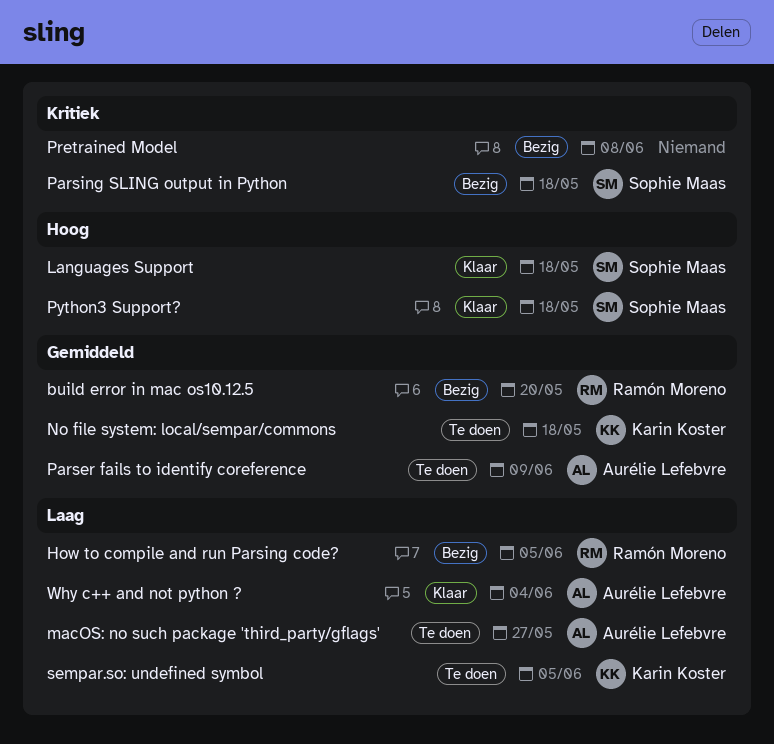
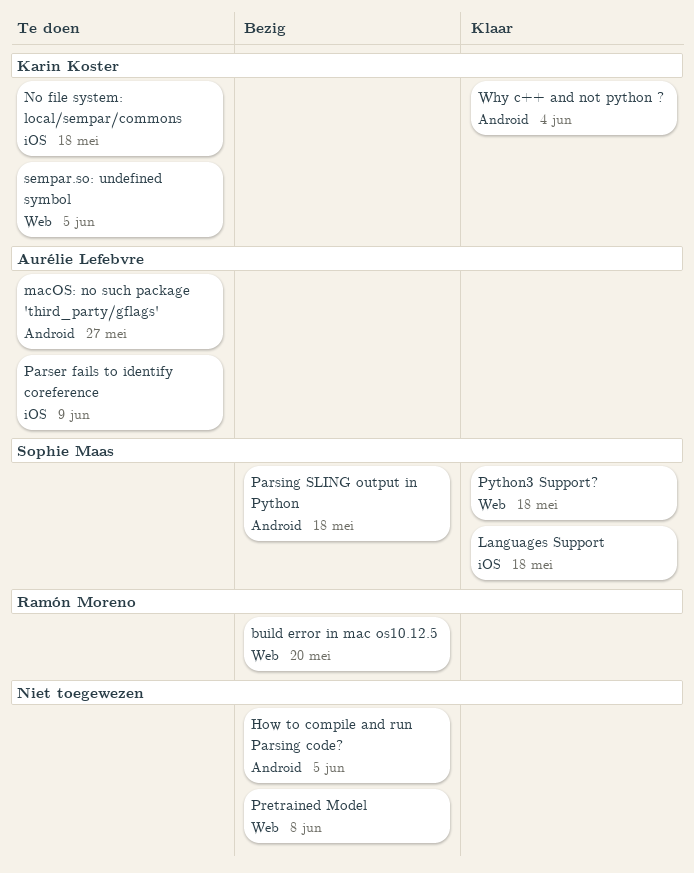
How to compile and run Parsing code?, owner: Ramón Moreno -> none
Why c++ and not python ?, owner: Aurélie Lefebvre -> Karin Koster

